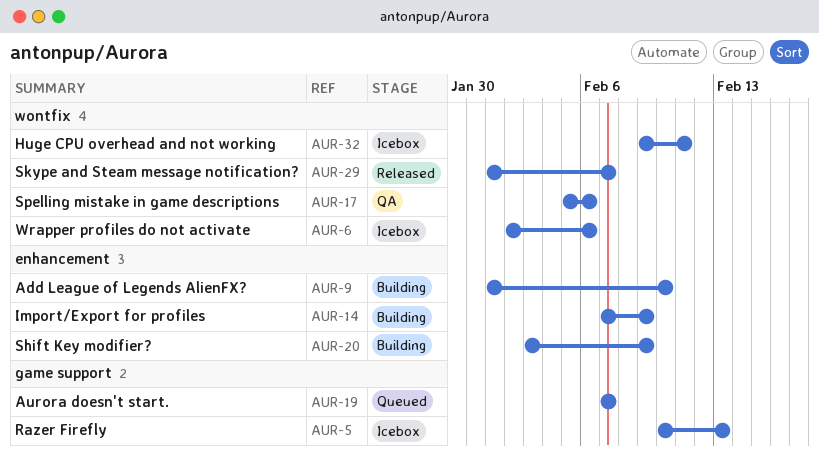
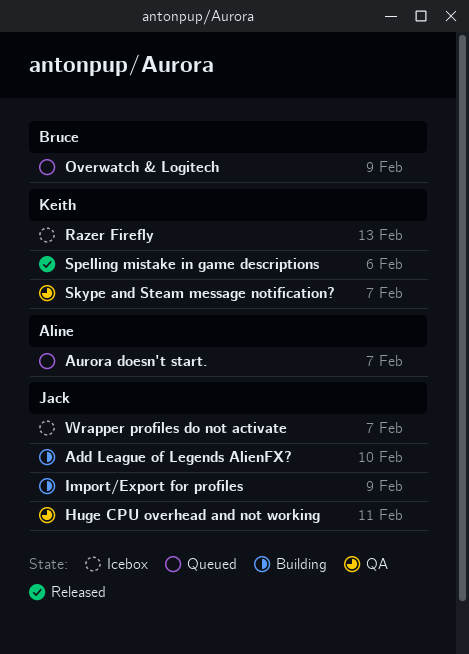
Huge CPU overhead and not working, status: Icebox -> QA
Overwatch & Logitech: none -> present
Shift Key modifier?: present -> none
Skype and Steam message notification?, status: Released -> QA
Spelling mistake in game descriptions, status: QA -> Released
Wrapper profiles do not activate, due: Feb 6 -> Feb 7

